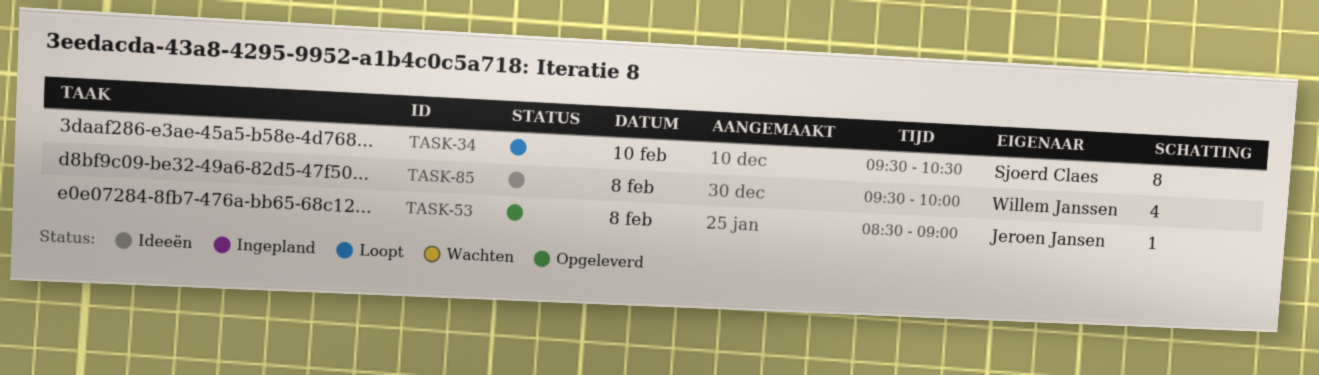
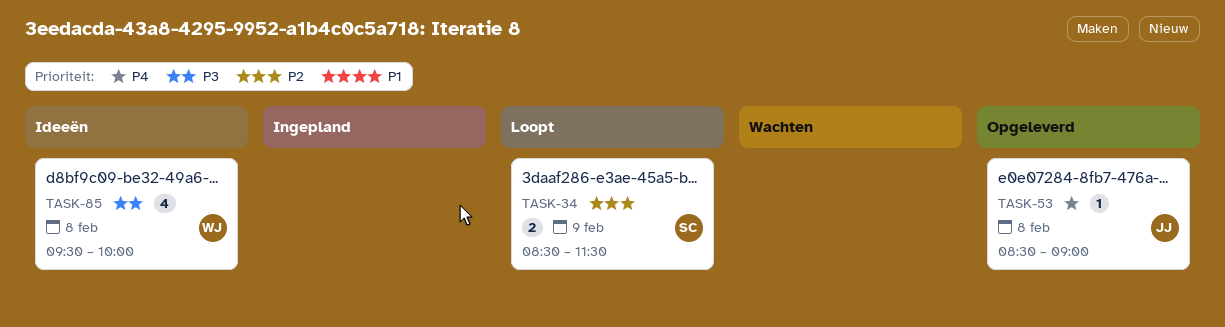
TASK-34, estimate: 8 -> 2
TASK-34, day: Feb 10 -> Feb 9
TASK-34, begins: 09:30 -> 08:30
TASK-34, ends: 10:30 -> 11:30

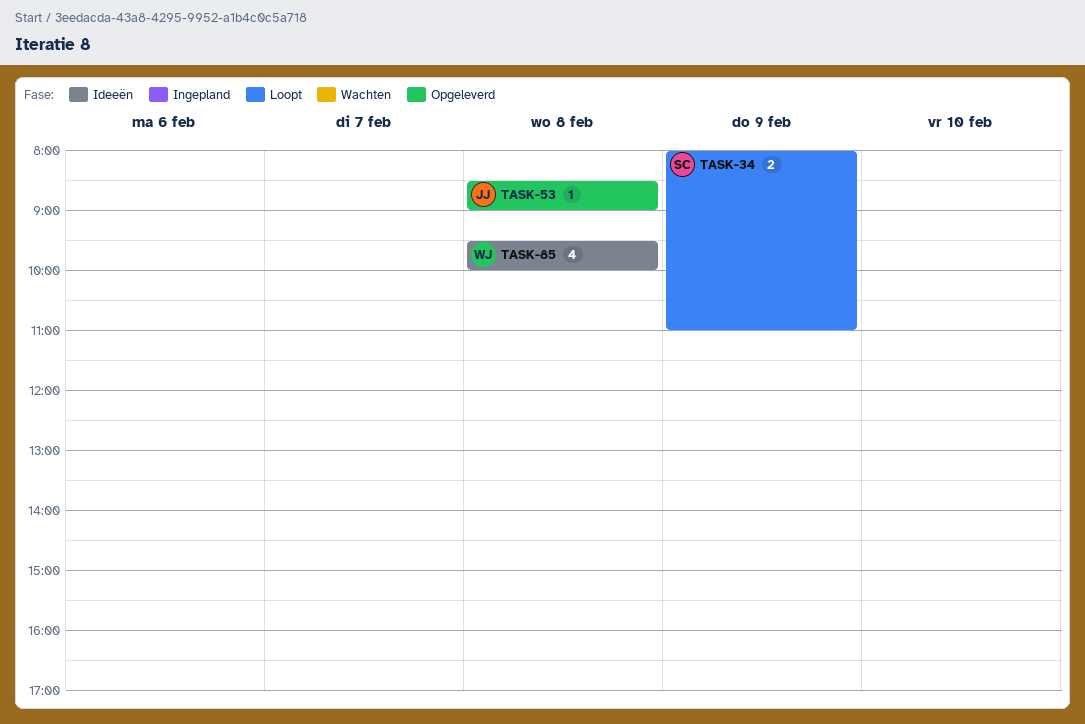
TASK-34, begins: 08:30 -> 08:00
TASK-34, ends: 11:30 -> 11:00

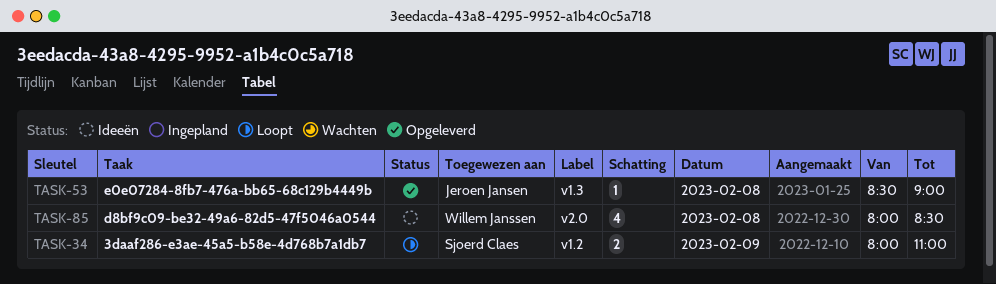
TASK-85, begins: 09:30 -> 08:00
TASK-85, ends: 10:00 -> 08:30

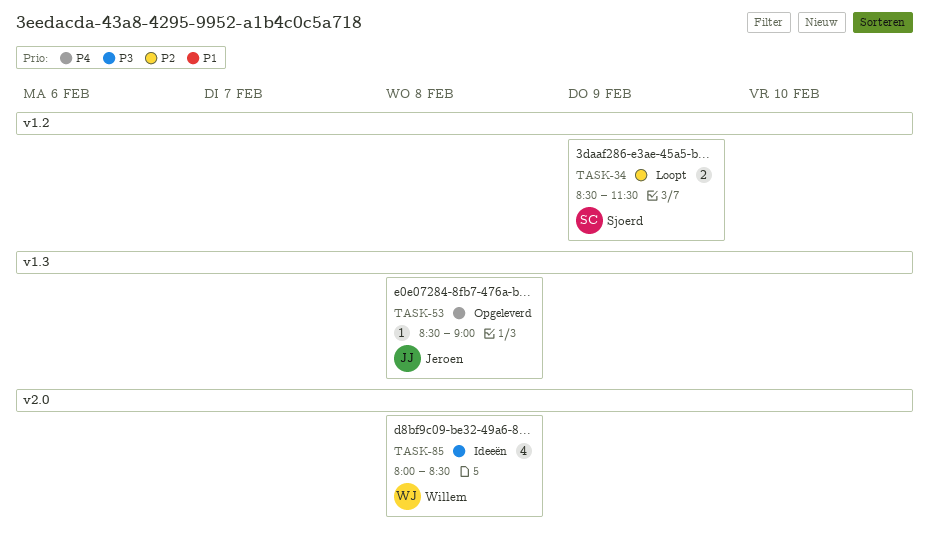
TASK-34, begins: 08:00 -> 08:30
TASK-34, ends: 11:00 -> 11:30

